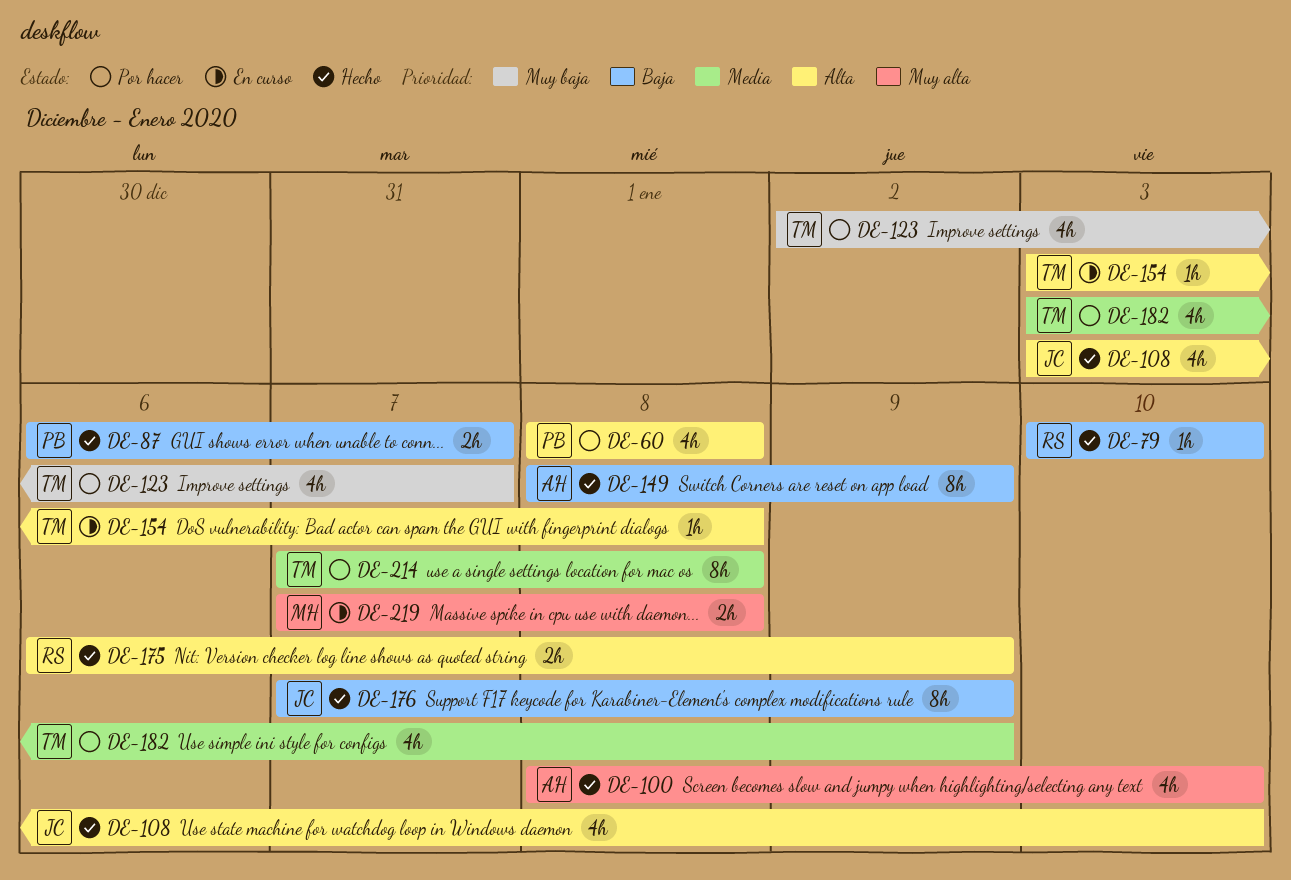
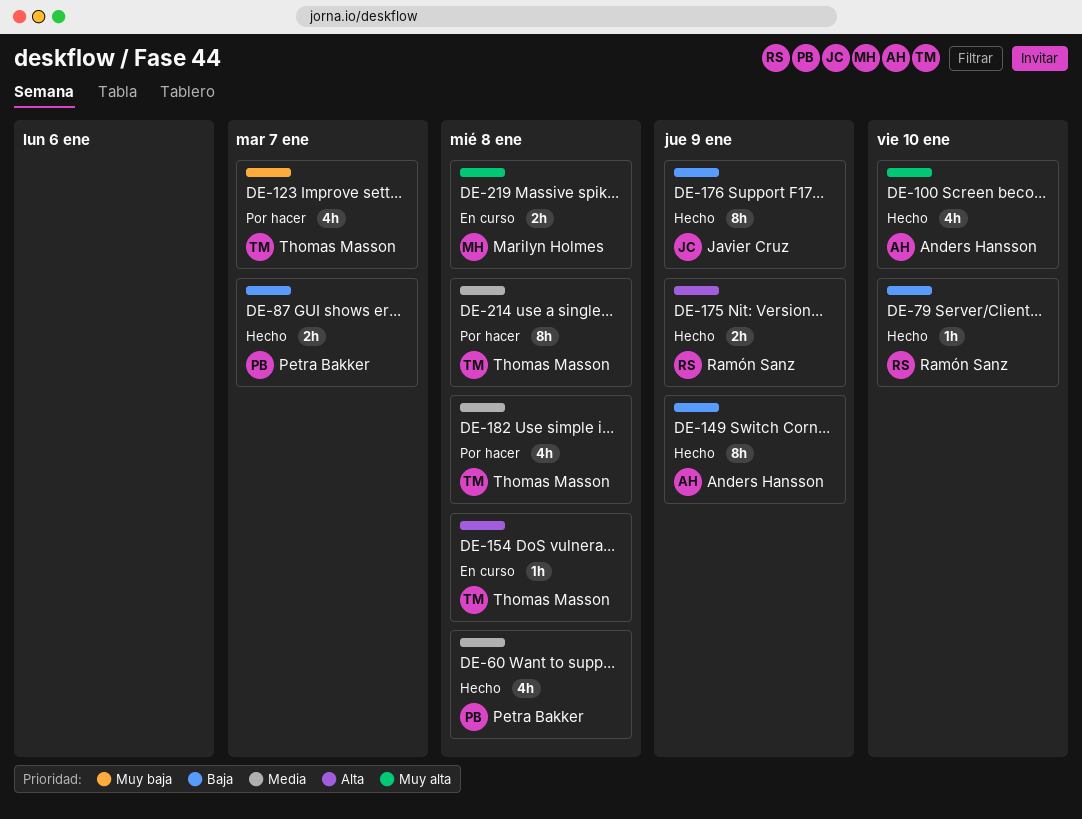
DE-60, status: Por hacer -> Hecho
DE-60, priority: Alta -> Media
DE-108: present -> none
DE-182, due: Jan 9 -> Jan 8

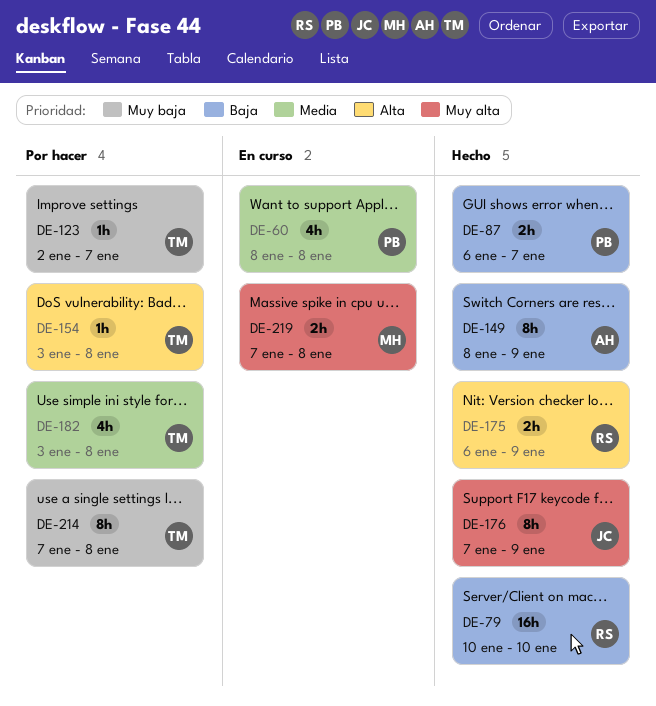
DE-60, status: Hecho -> En curso
DE-79, estimate: 1h -> 16h
DE-100: present -> none
DE-123, estimate: 4h -> 1h
DE-154, status: En curso -> Por hacer
DE-176, priority: Baja -> Muy alta
DE-214, priority: Media -> Muy baja

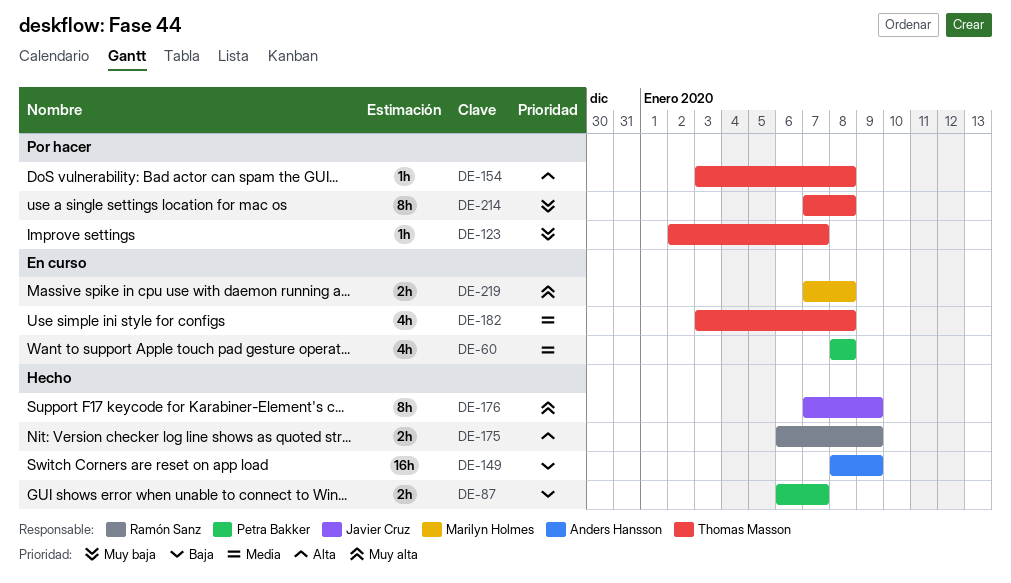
DE-79: present -> none
DE-149, estimate: 8h -> 16h
DE-182, status: Por hacer -> En curso

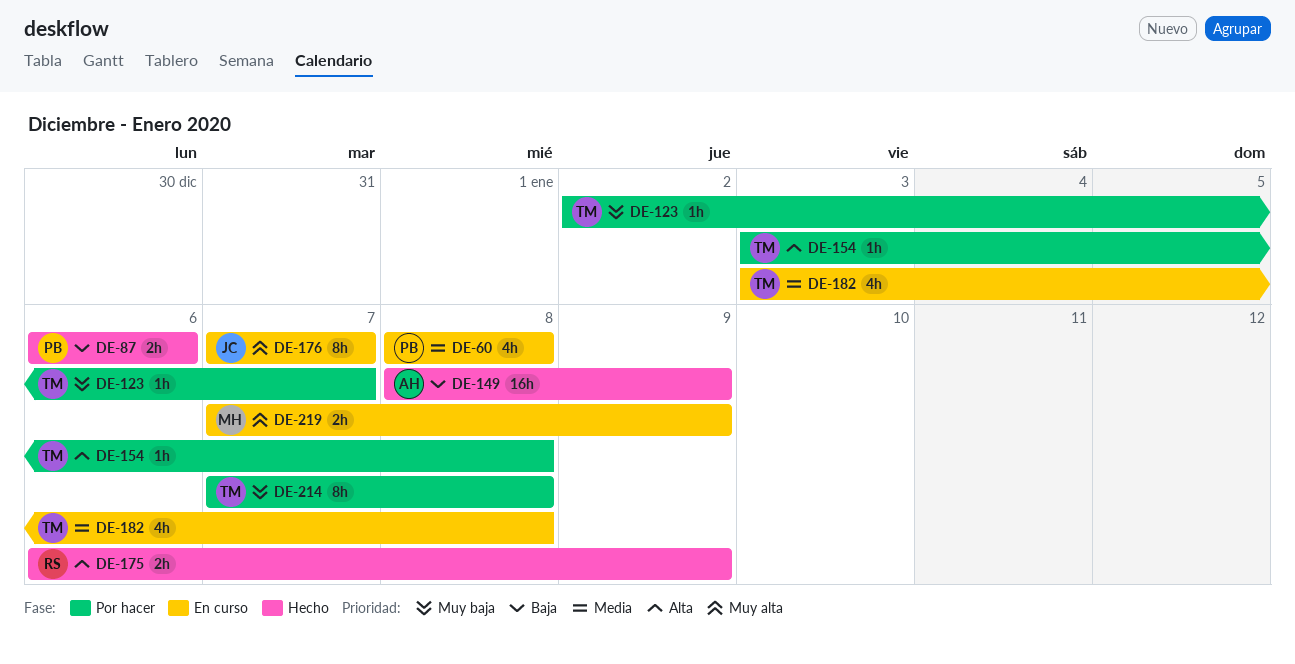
DE-87, due: Jan 7 -> Jan 6
DE-176, status: Hecho -> En curso
DE-176, due: Jan 9 -> Jan 7
DE-219, due: Jan 8 -> Jan 9

